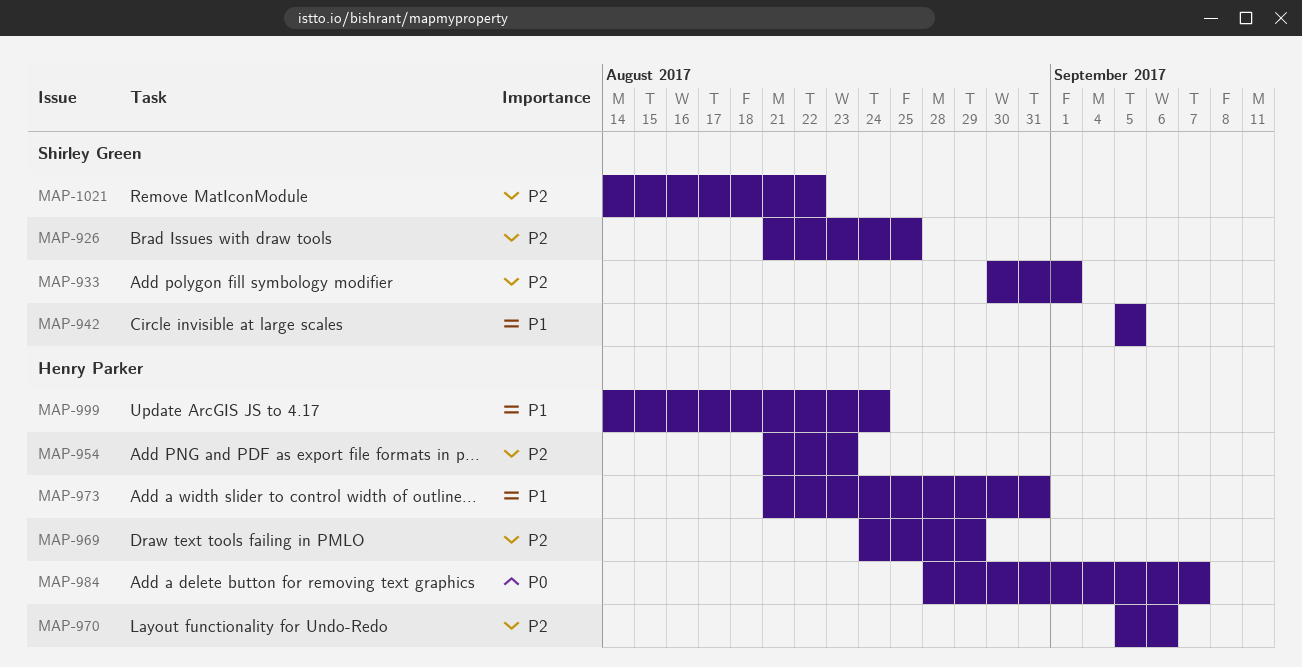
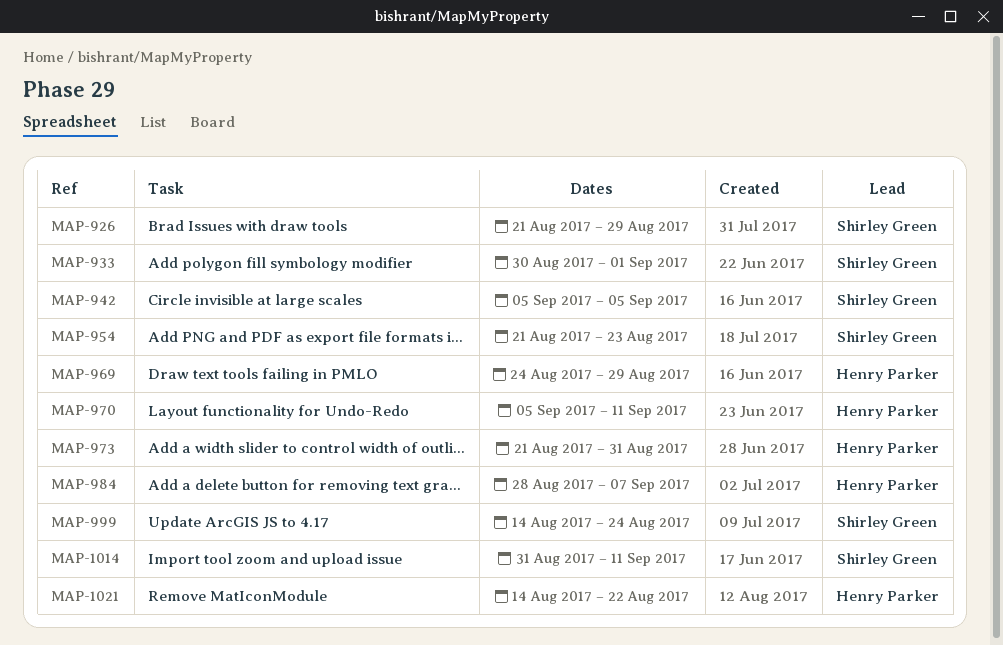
MAP-926, due: Aug 25 -> Aug 29
MAP-954, owner: Henry Parker -> Shirley Green
MAP-970, due: Sep 6 -> Sep 11
MAP-999, owner: Henry Parker -> Shirley Green
MAP-1014: none -> present
MAP-1021, owner: Shirley Green -> Henry Parker

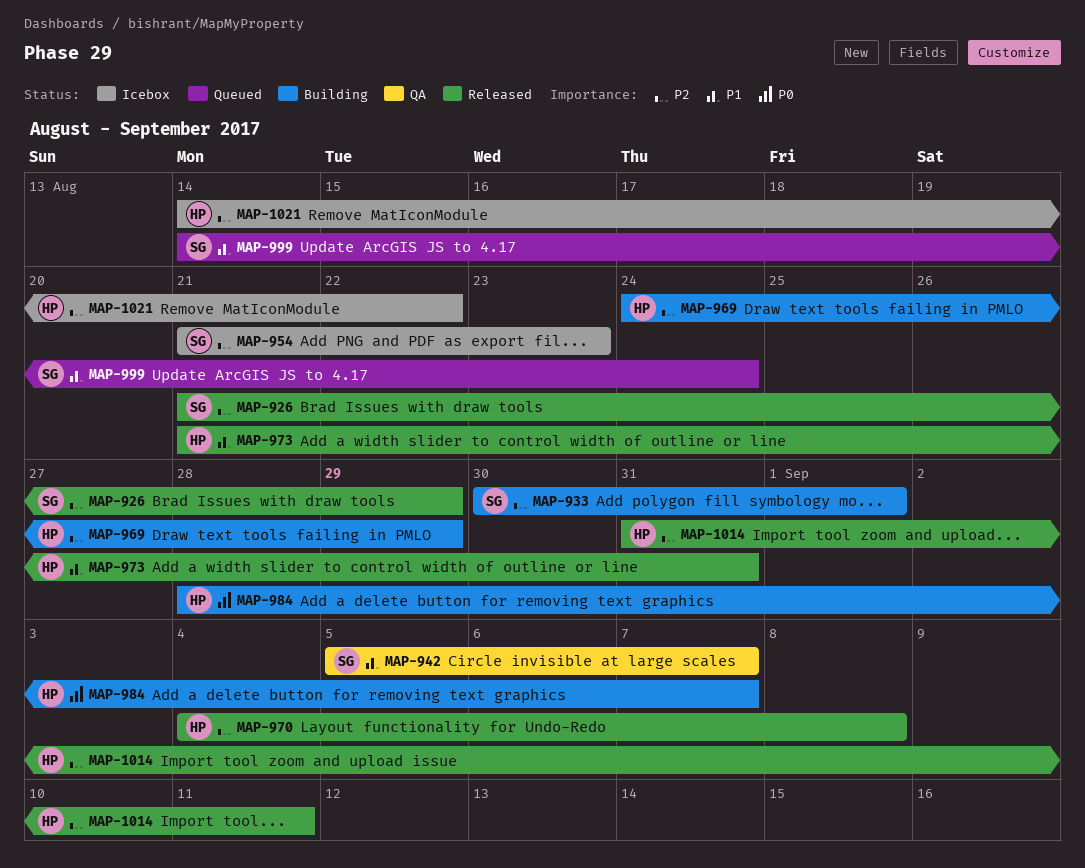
MAP-942, due: Sep 5 -> Sep 7
MAP-970, start: Sep 5 -> Sep 4
MAP-970, due: Sep 11 -> Sep 8
MAP-1014, owner: Shirley Green -> Henry Parker

